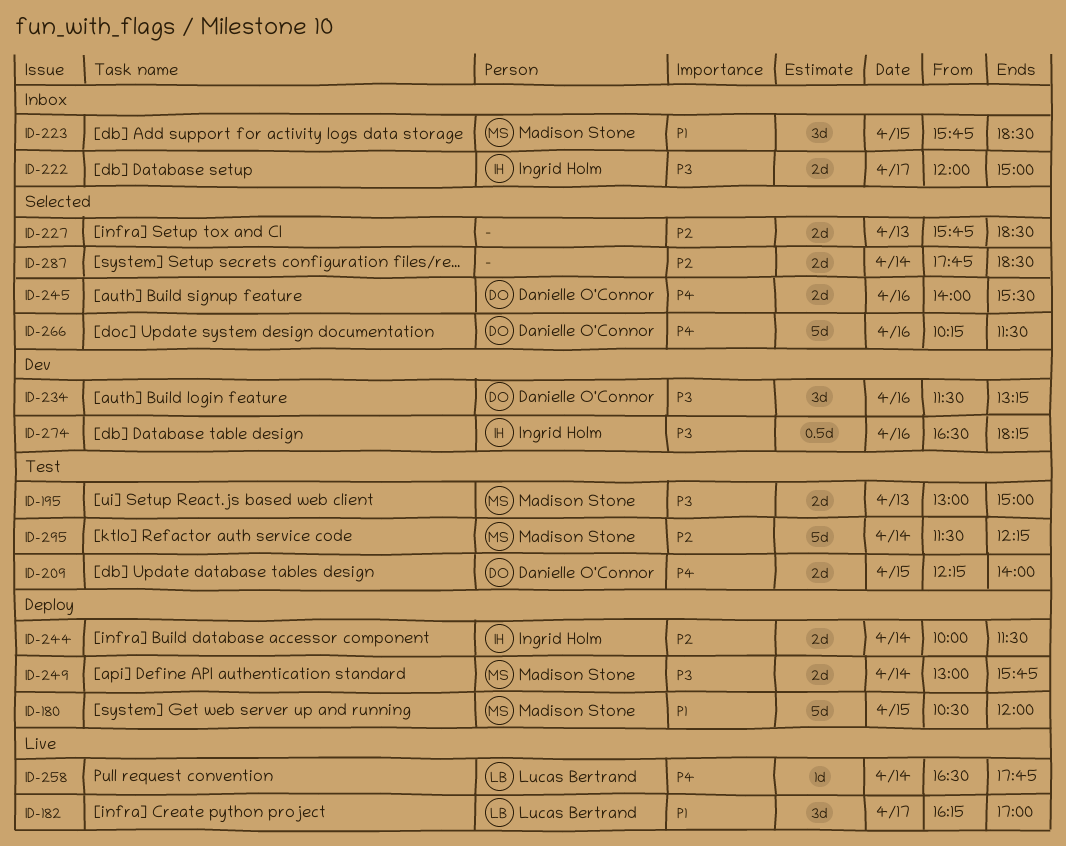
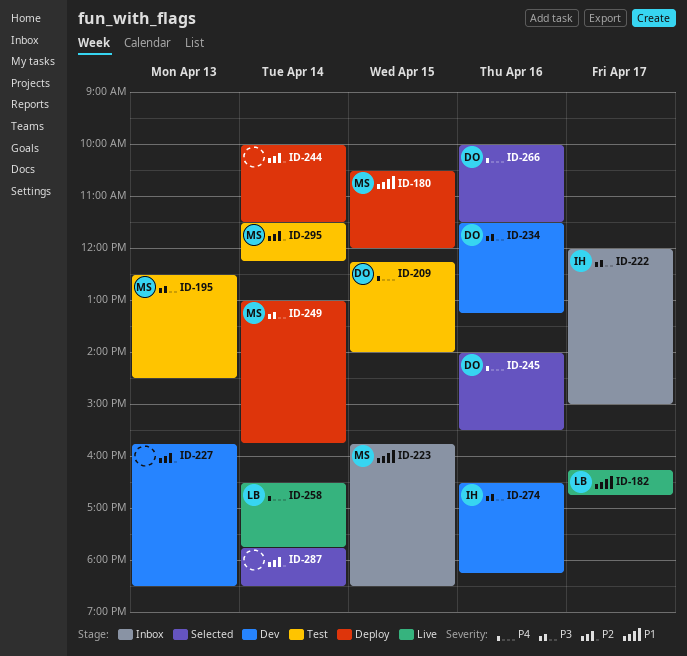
ID-182, ends: 17:00 -> 16:45
ID-195, begins: 13:00 -> 12:30
ID-195, ends: 15:00 -> 14:30
ID-227, status: Selected -> Dev
ID-244, owner: Ingrid Holm -> none
ID-266, begins: 10:15 -> 10:00

